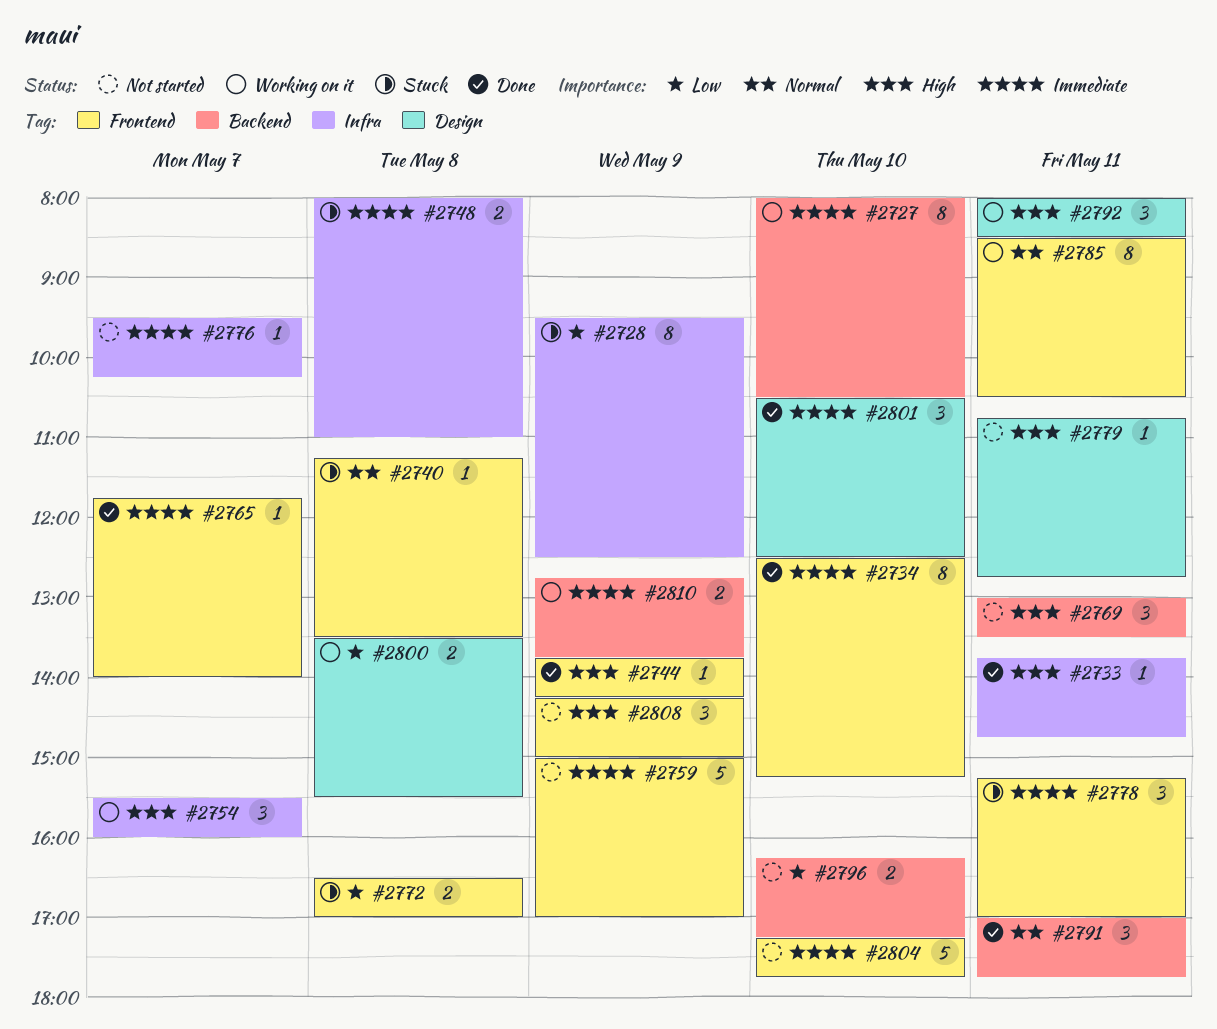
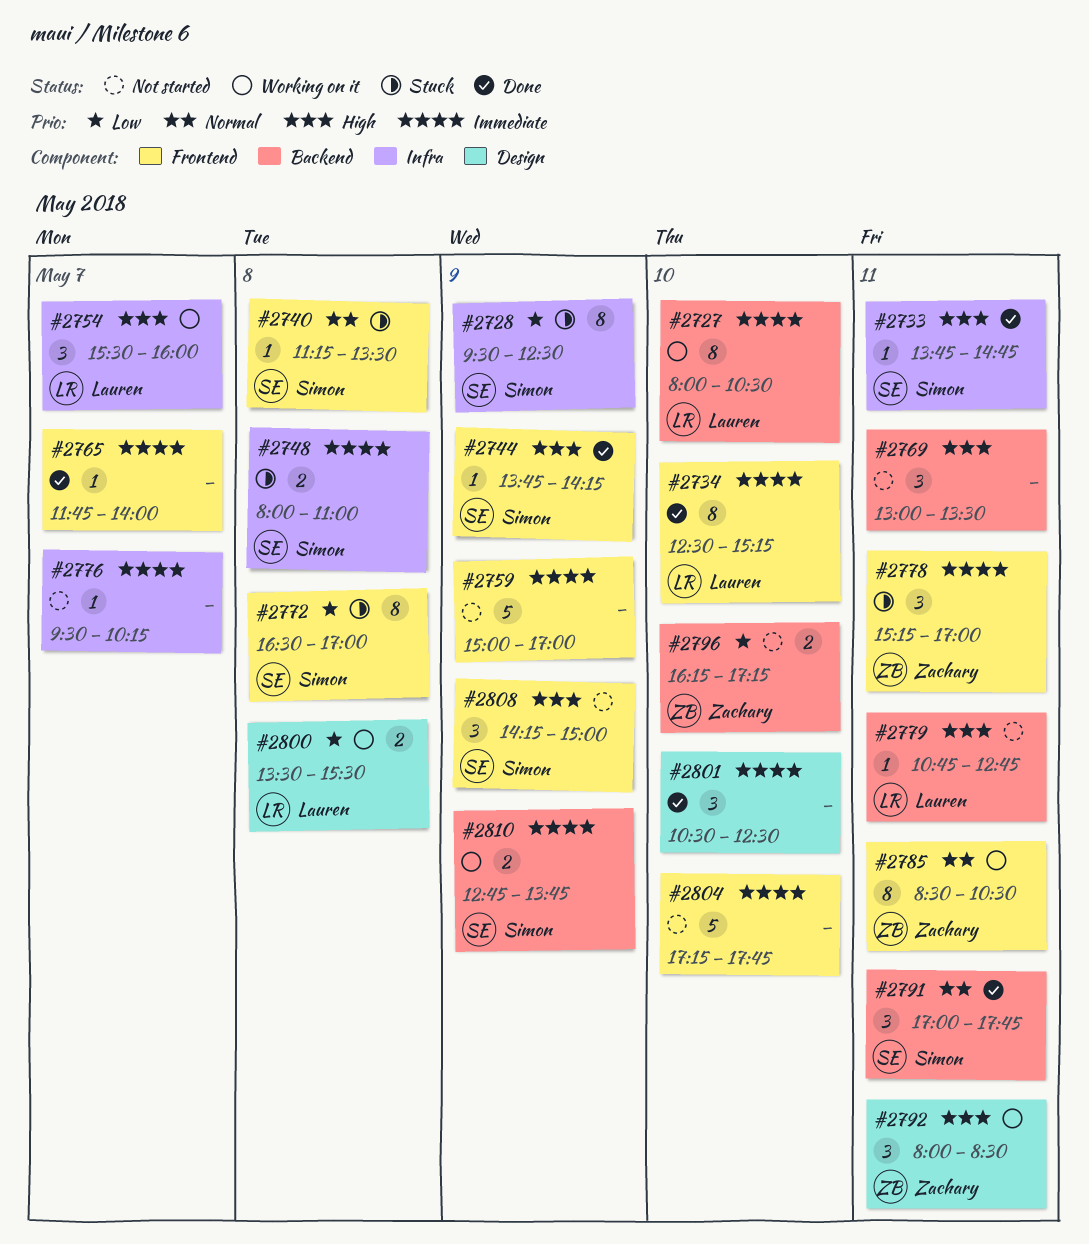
#2772, estimate: 2 -> 8
#2779, label: Design -> Backend

